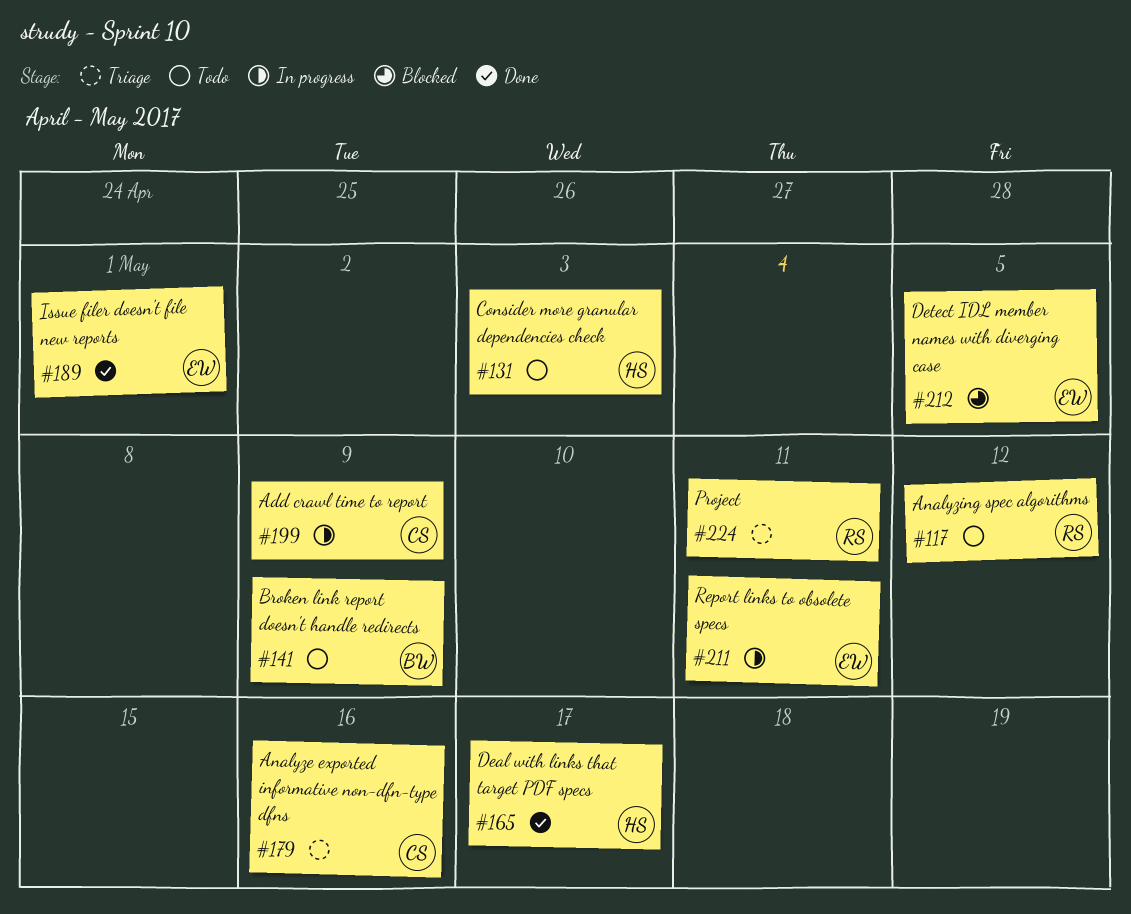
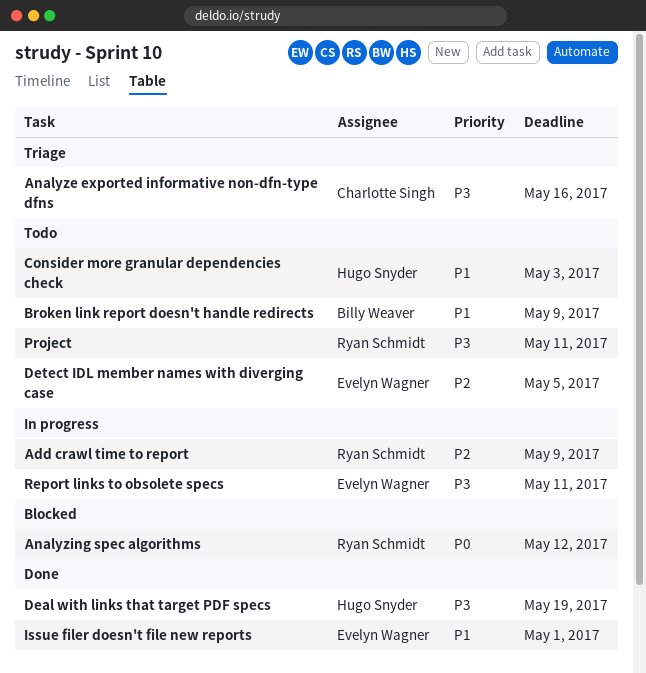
Add crawl time to report, owner: Charlotte Singh -> Ryan Schmidt
Analyzing spec algorithms, status: Todo -> Blocked
Deal with links that target PDF specs, due: May 17 -> May 19
Detect IDL member names with diverging case, status: Blocked -> Todo
Project, status: Triage -> Todo

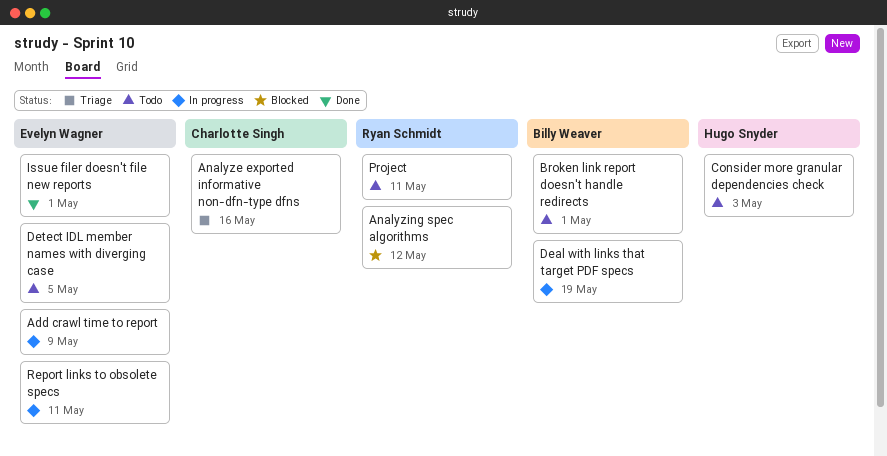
Add crawl time to report, owner: Ryan Schmidt -> Evelyn Wagner
Broken link report doesn't handle redirects, due: May 9 -> May 1
Deal with links that target PDF specs, status: Done -> In progress
Deal with links that target PDF specs, owner: Hugo Snyder -> Billy Weaver

